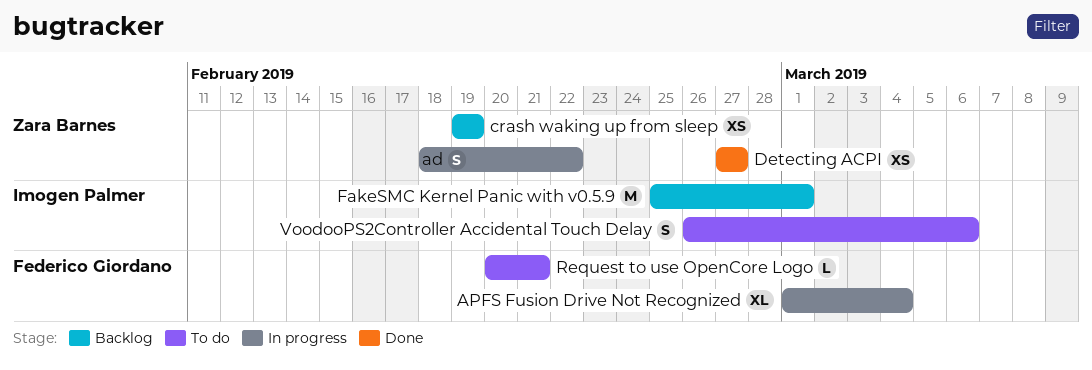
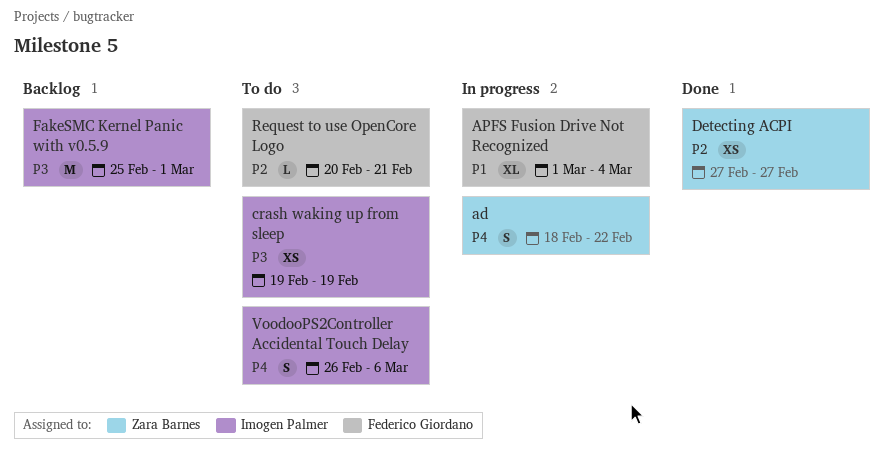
crash waking up from sleep, status: Backlog -> To do
crash waking up from sleep, owner: Zara Barnes -> Imogen Palmer

